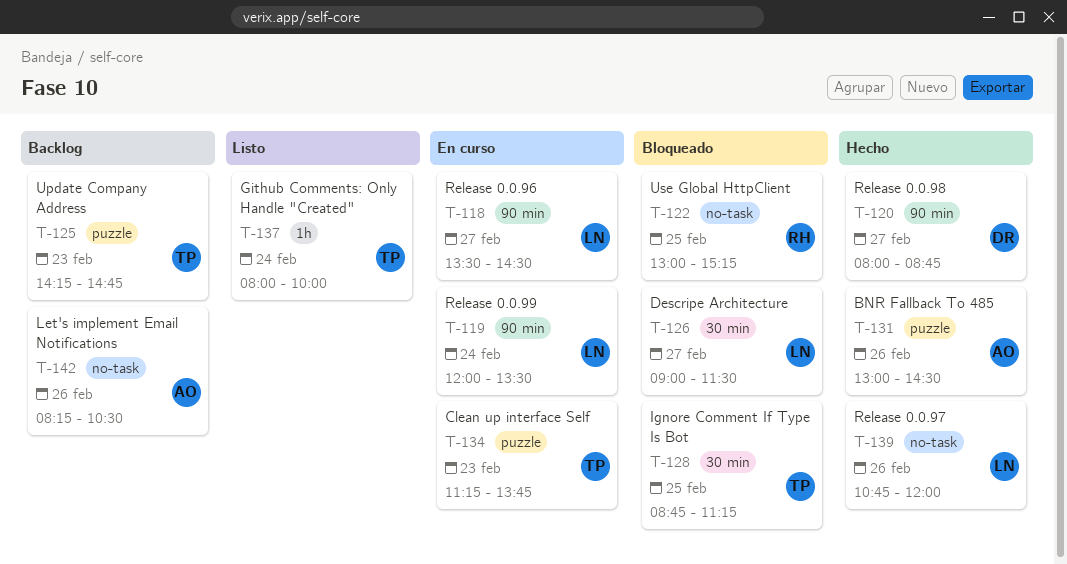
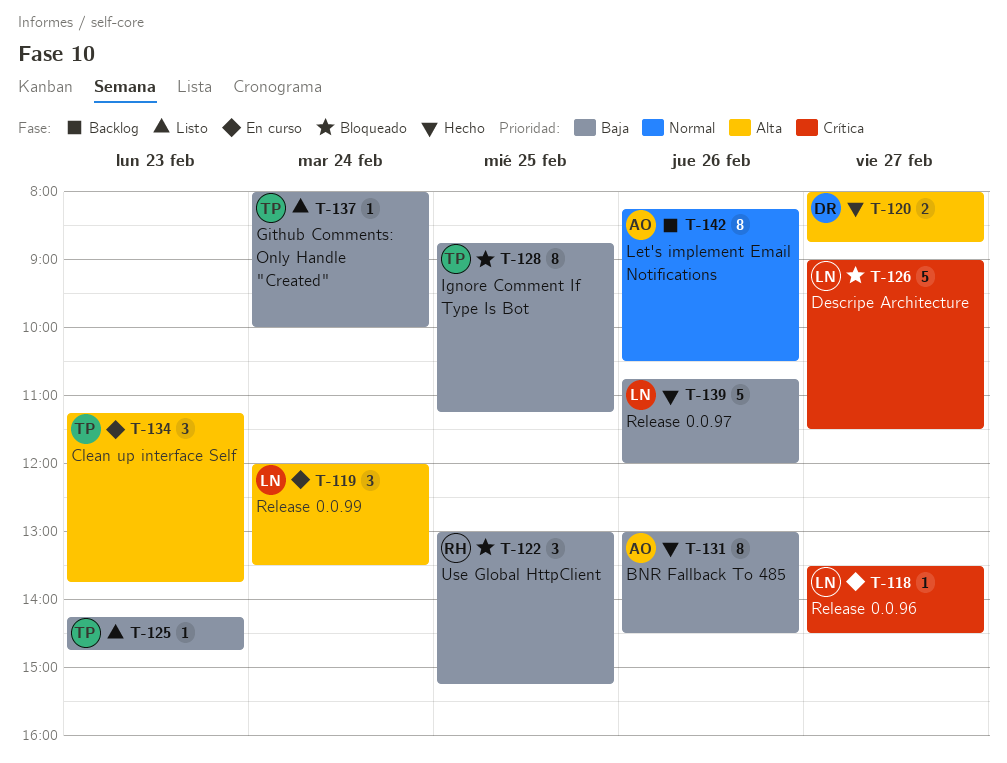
T-125, status: Backlog -> Listo

